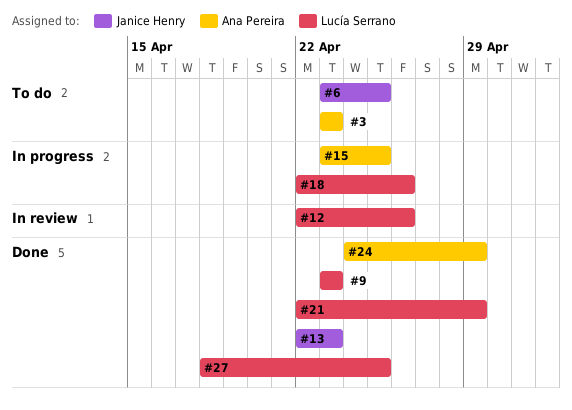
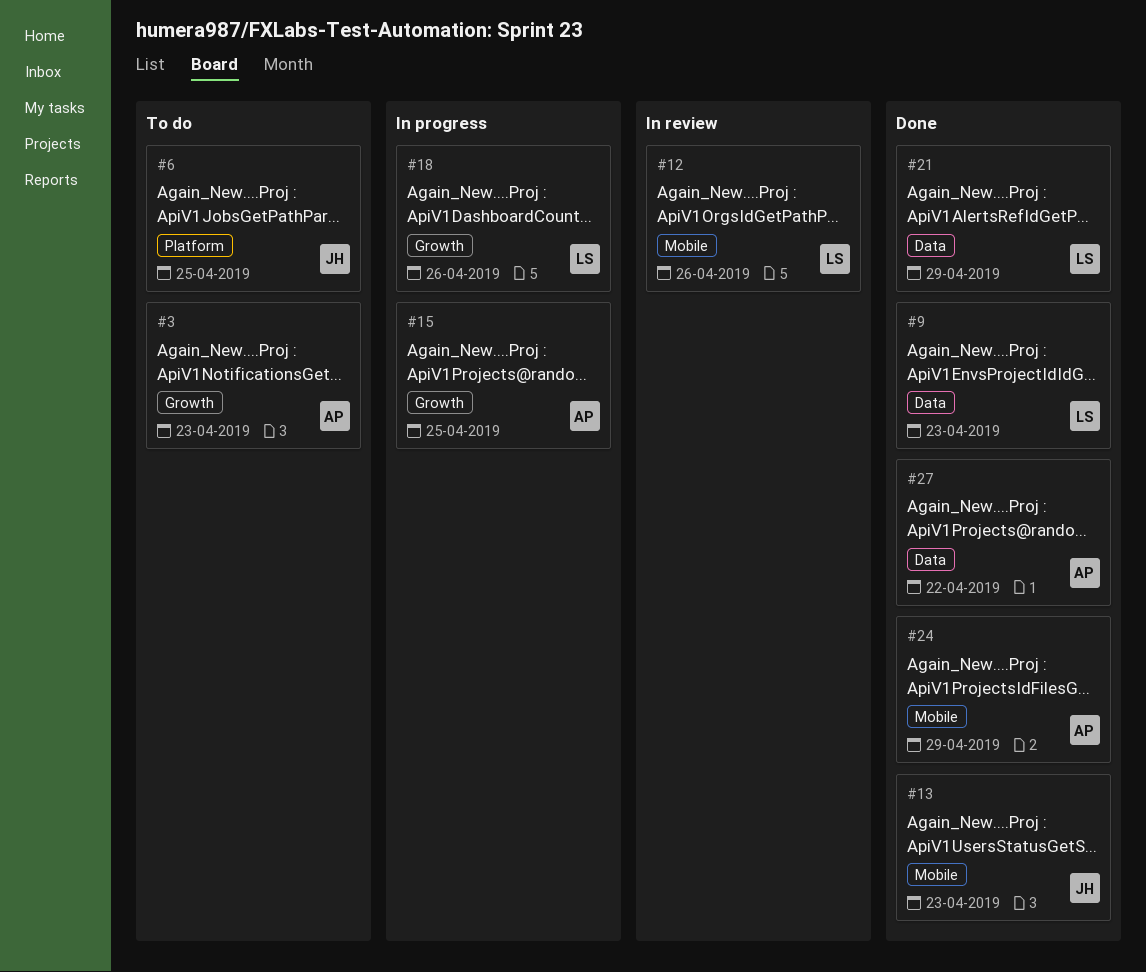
#27, owner: Lucía Serrano -> Ana Pereira
#27, due: Apr 25 -> Apr 22

